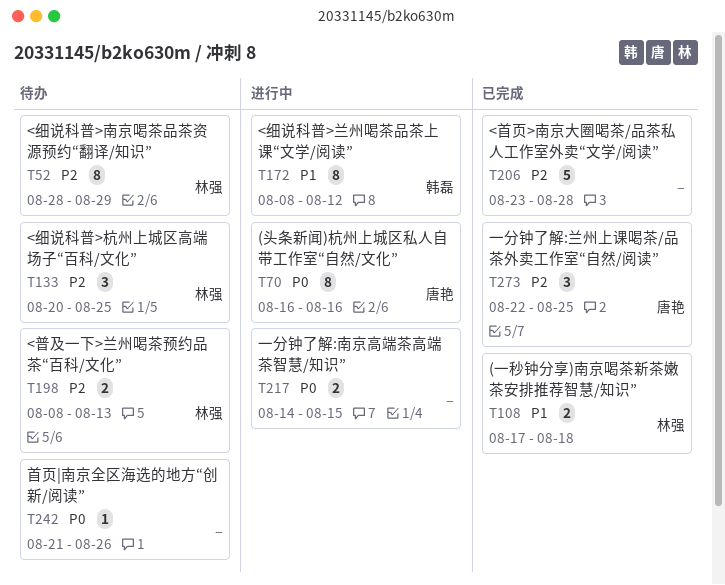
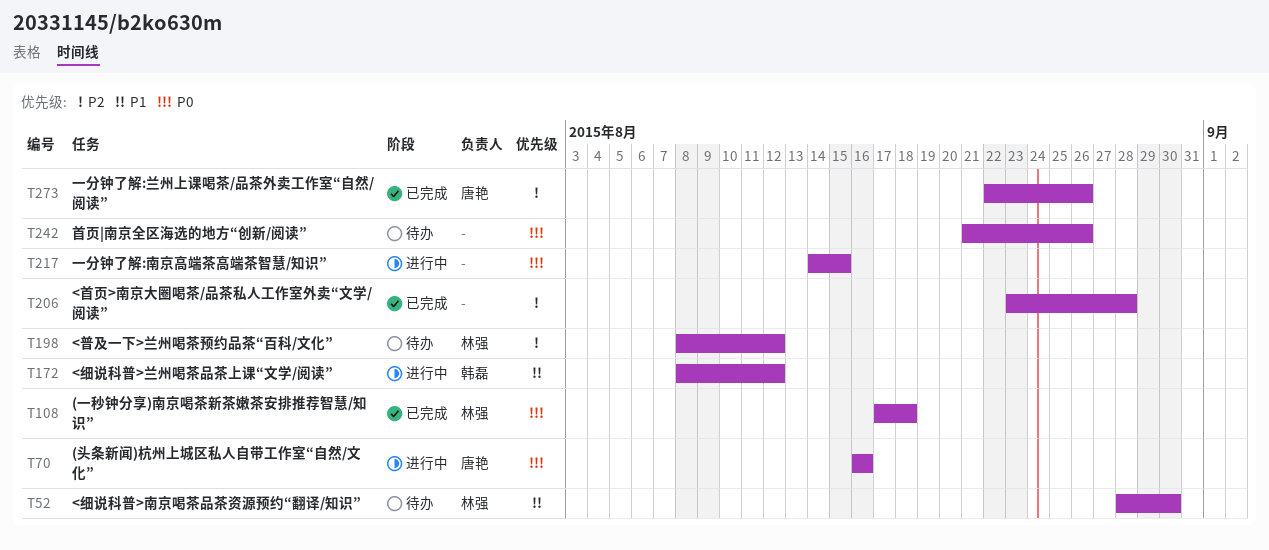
T52, priority: P2 -> P1
T52, due: Aug 29 -> Aug 30
T108, priority: P1 -> P0
T133: present -> none
T198, due: Aug 13 -> Aug 12
T273, due: Aug 25 -> Aug 26

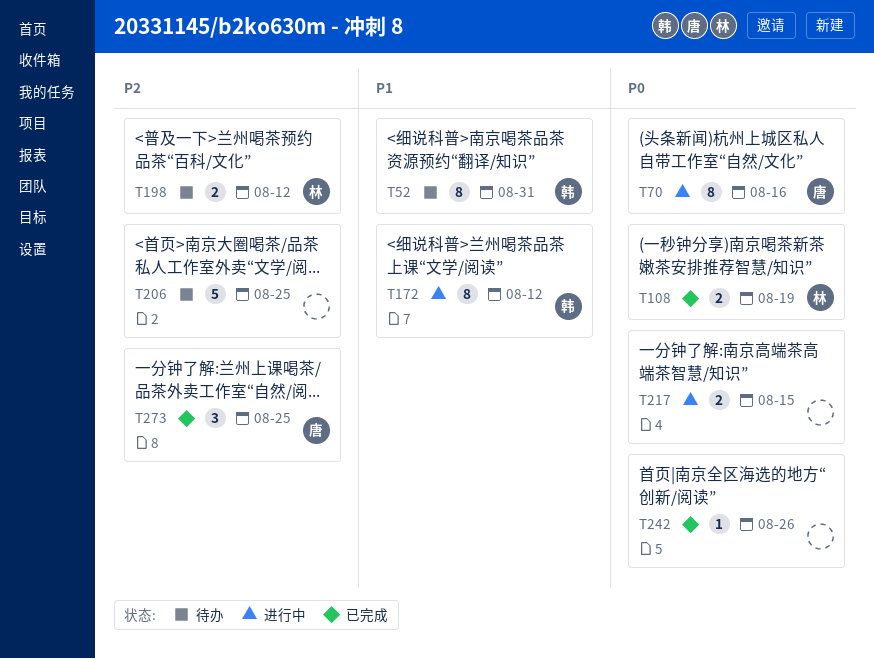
T52, owner: 林强 -> 韩磊
T52, due: Aug 30 -> Aug 31
T108, due: Aug 18 -> Aug 19
T206, status: 已完成 -> 待办
T206, due: Aug 28 -> Aug 25
T242, status: 待办 -> 已完成
T273, due: Aug 26 -> Aug 25

